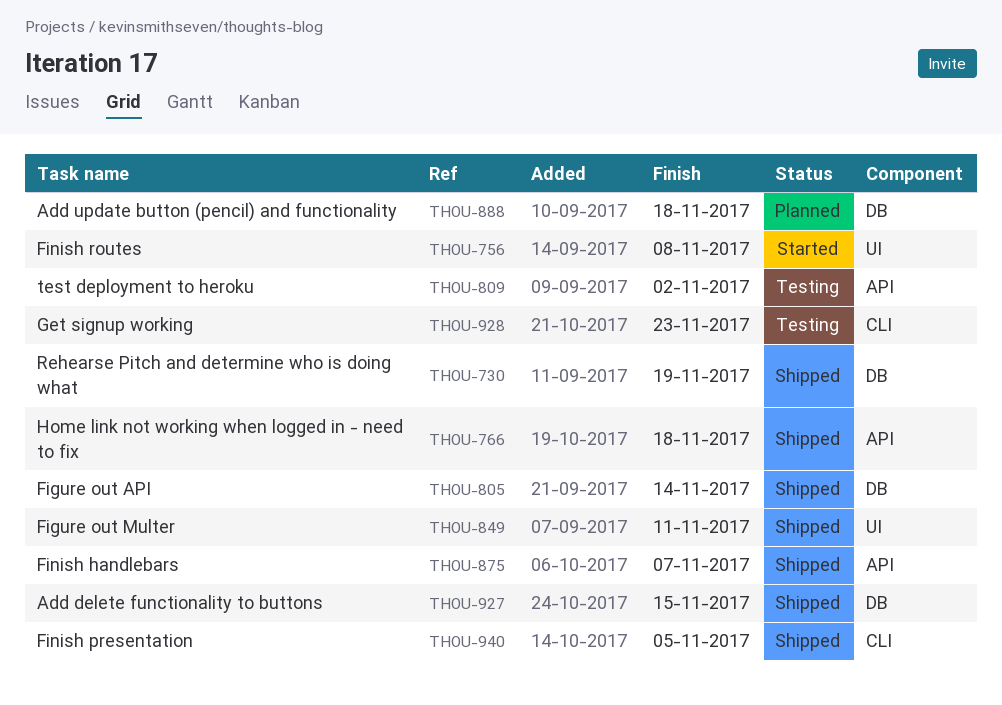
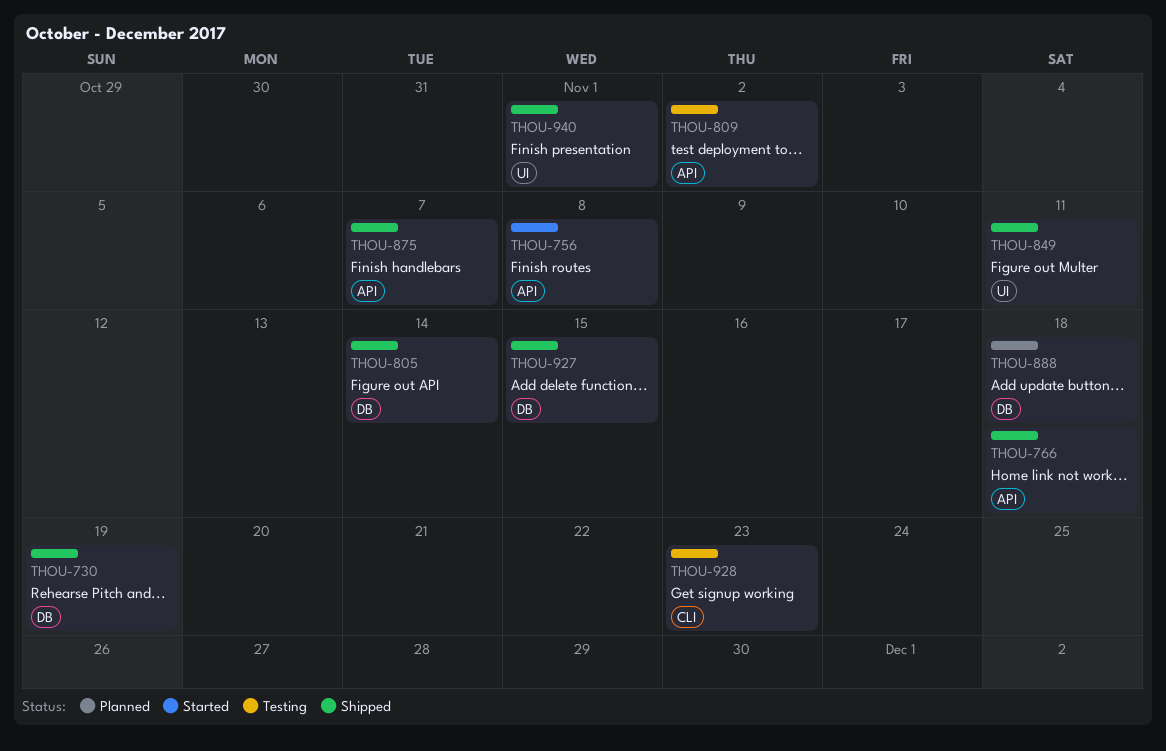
THOU-756, label: UI -> API
THOU-940, label: CLI -> UI
THOU-940, due: Nov 5 -> Nov 1

